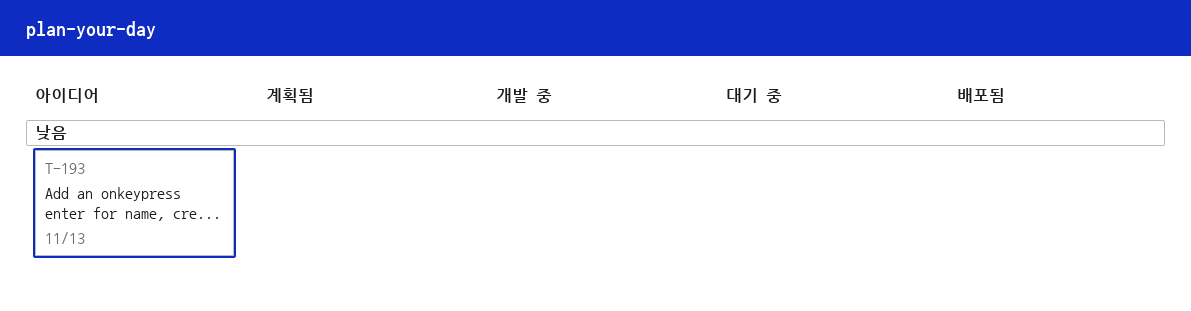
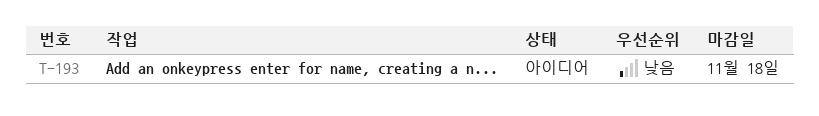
T-193, due: Nov 13 -> Nov 18

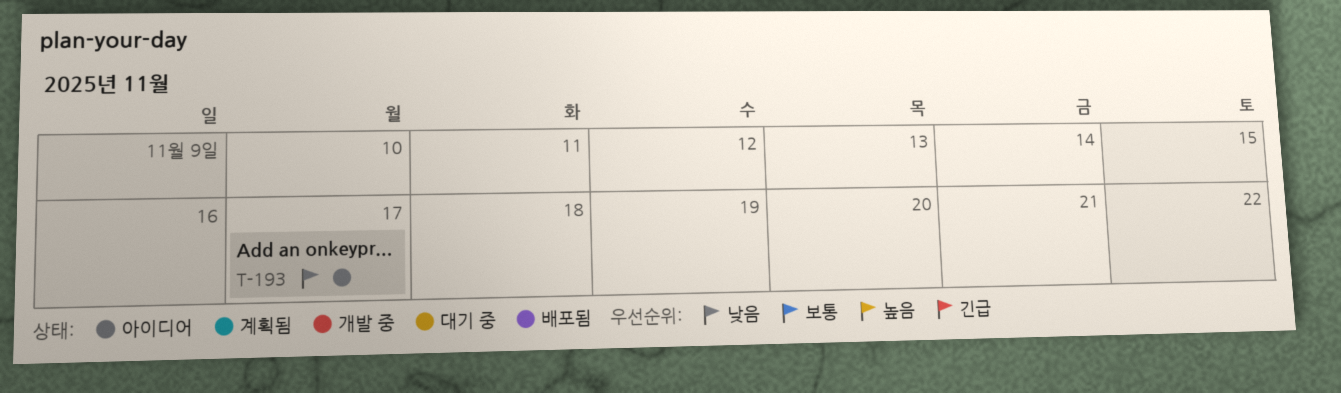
T-193, due: Nov 18 -> Nov 17

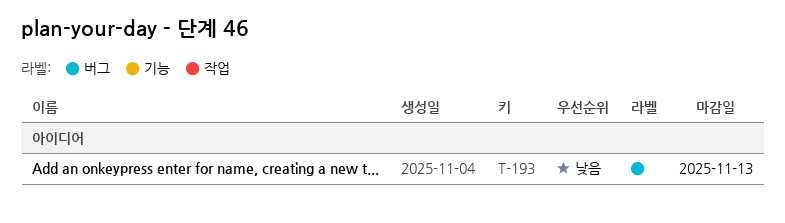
T-193, due: Nov 17 -> Nov 13

